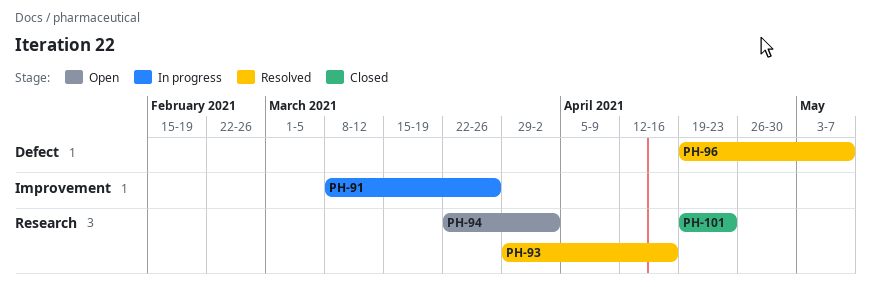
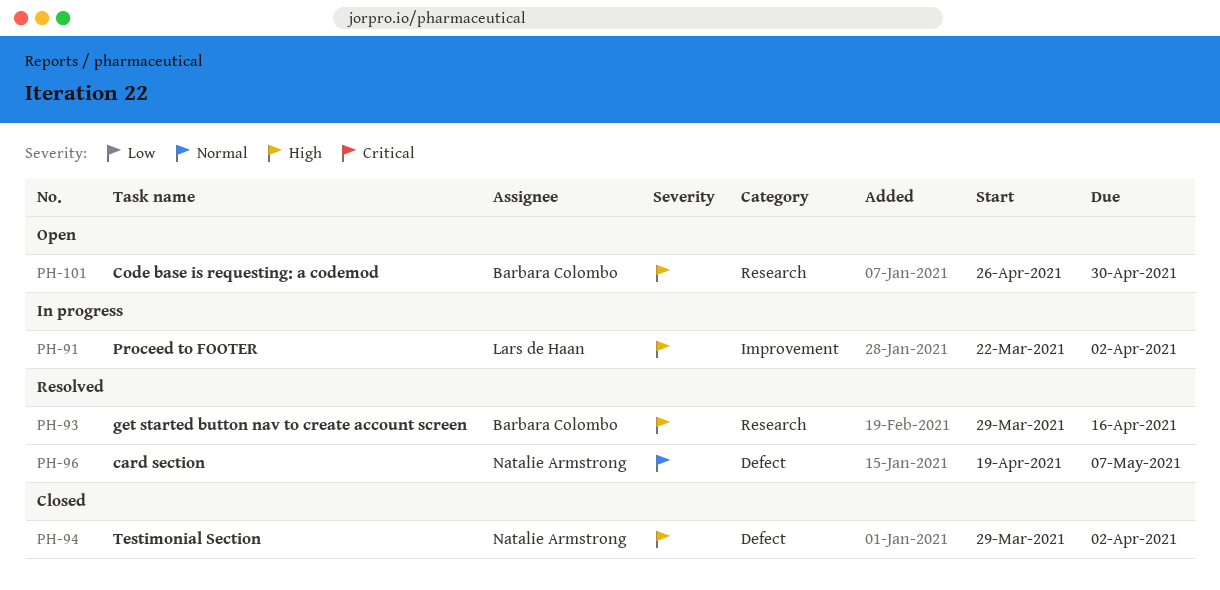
PH-91, start: Mar 8 -> Mar 22
PH-91, due: Mar 26 -> Apr 2
PH-94, status: Open -> Closed
PH-94, label: Research -> Defect
PH-94, start: Mar 22 -> Mar 29
PH-101, status: Closed -> Open
PH-101, start: Apr 19 -> Apr 26
PH-101, due: Apr 23 -> Apr 30

